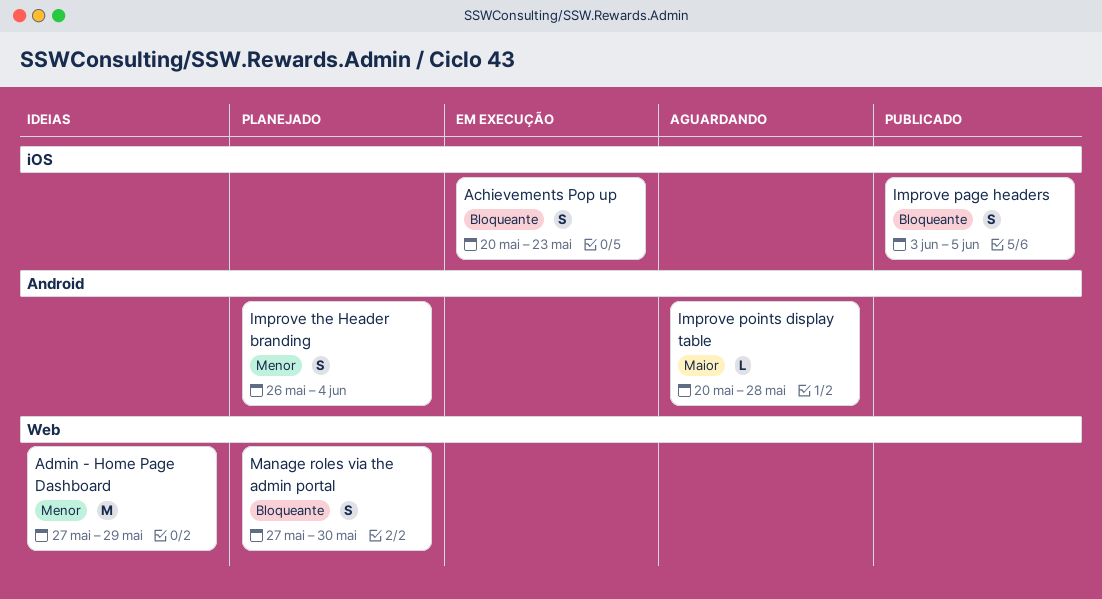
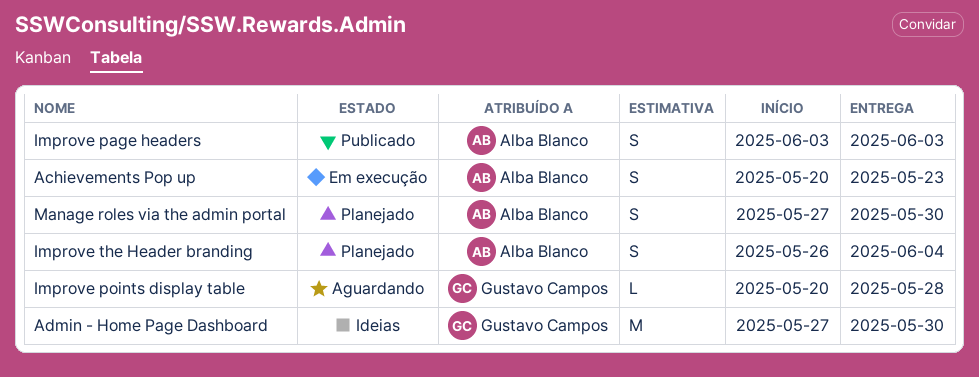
Admin - Home Page Dashboard, due: May 29 -> May 30
Improve page headers, due: Jun 5 -> Jun 3

